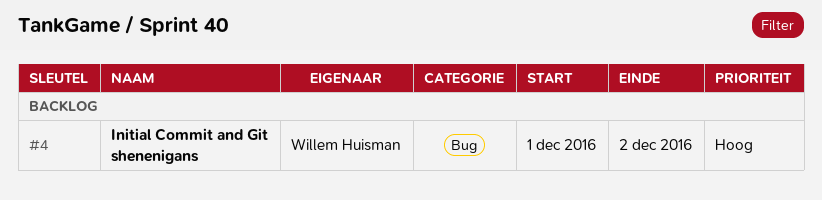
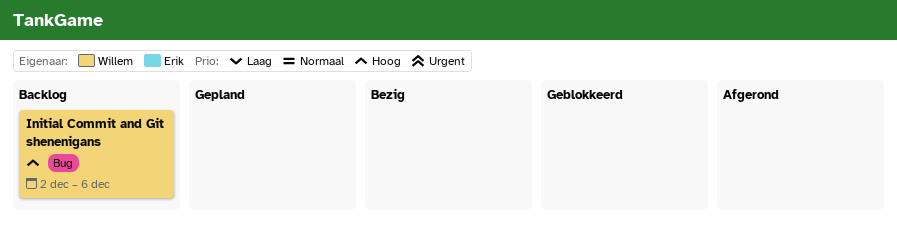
Initial Commit and Git shenenigans, start: Dec 1 -> Dec 2
Initial Commit and Git shenenigans, due: Dec 2 -> Dec 6

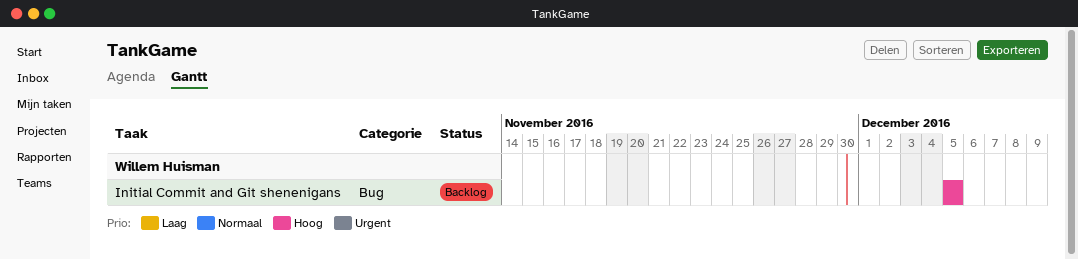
Initial Commit and Git shenenigans, start: Dec 2 -> Dec 5
Initial Commit and Git shenenigans, due: Dec 6 -> Dec 5

